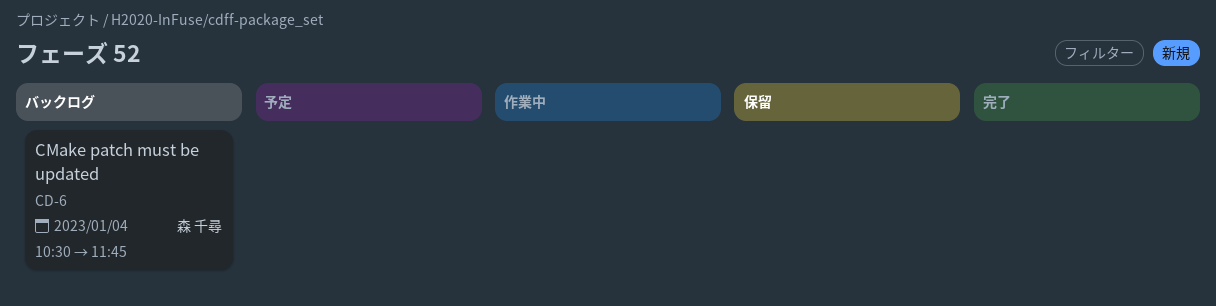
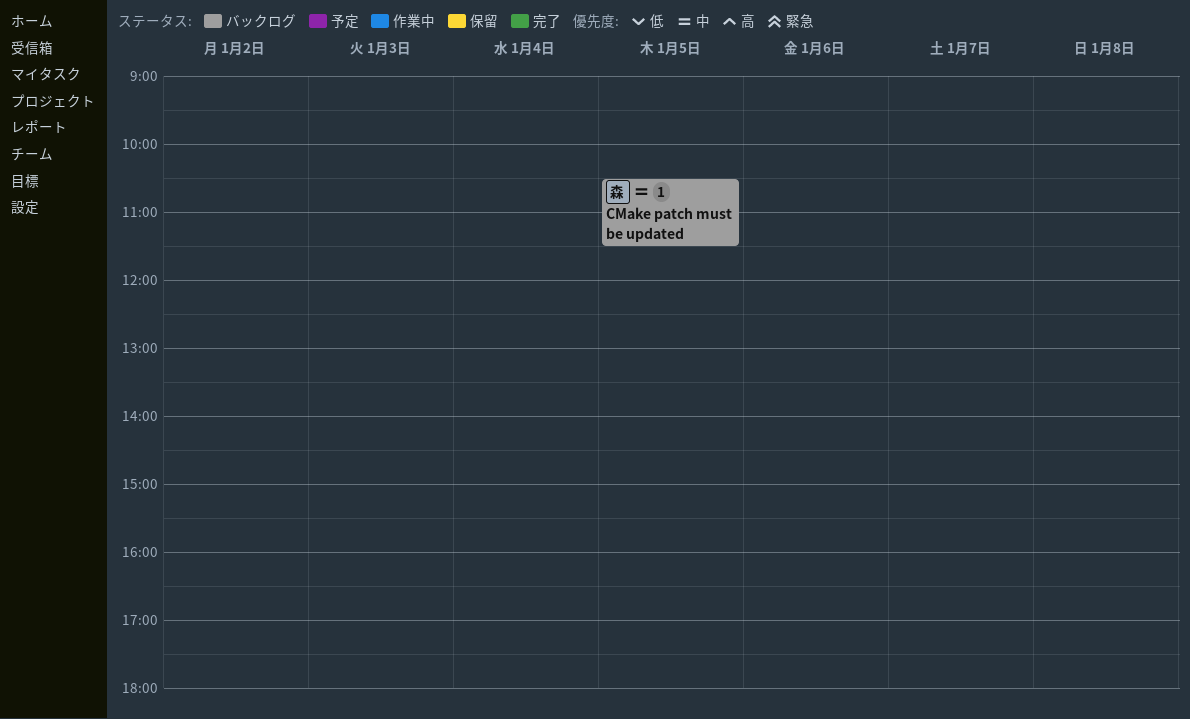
CMake patch must be updated, day: Jan 4 -> Jan 5
CMake patch must be updated, ends: 11:45 -> 11:30

